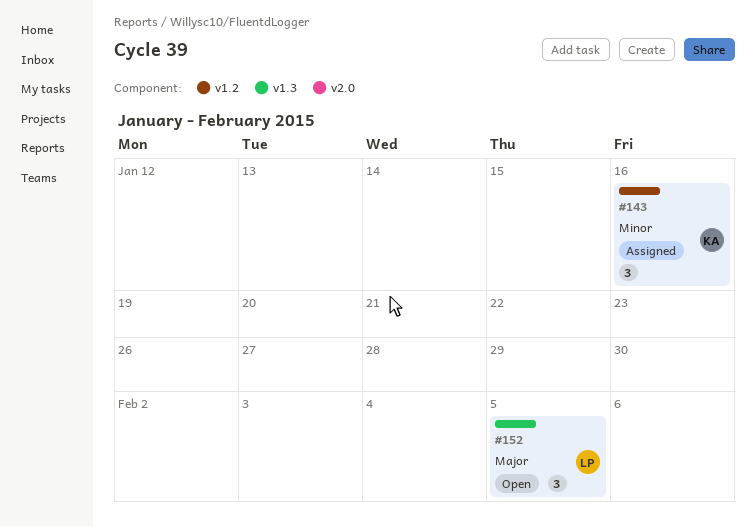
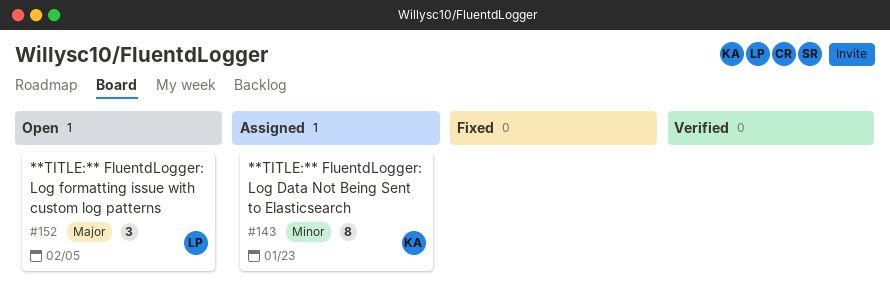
#143, estimate: 3 -> 8
#143, due: Jan 16 -> Jan 23

